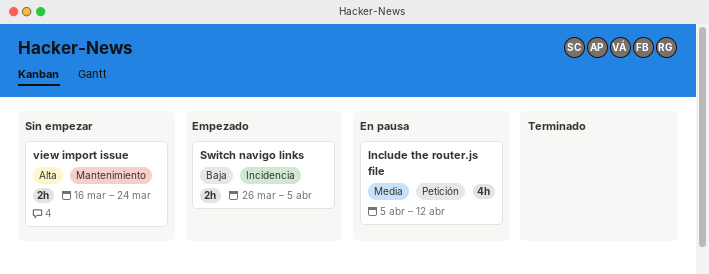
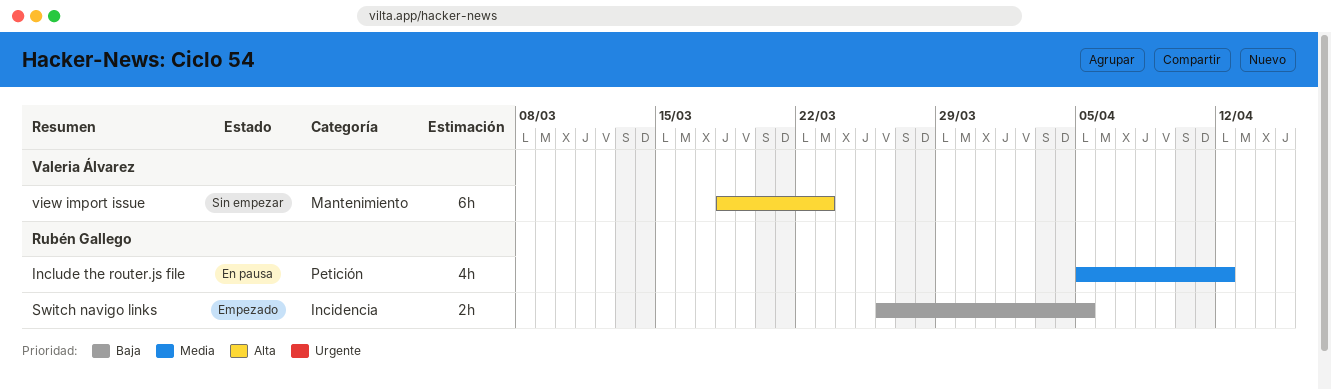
view import issue, estimate: 2h -> 6h
view import issue, start: Mar 16 -> Mar 18
view import issue, due: Mar 24 -> Mar 23

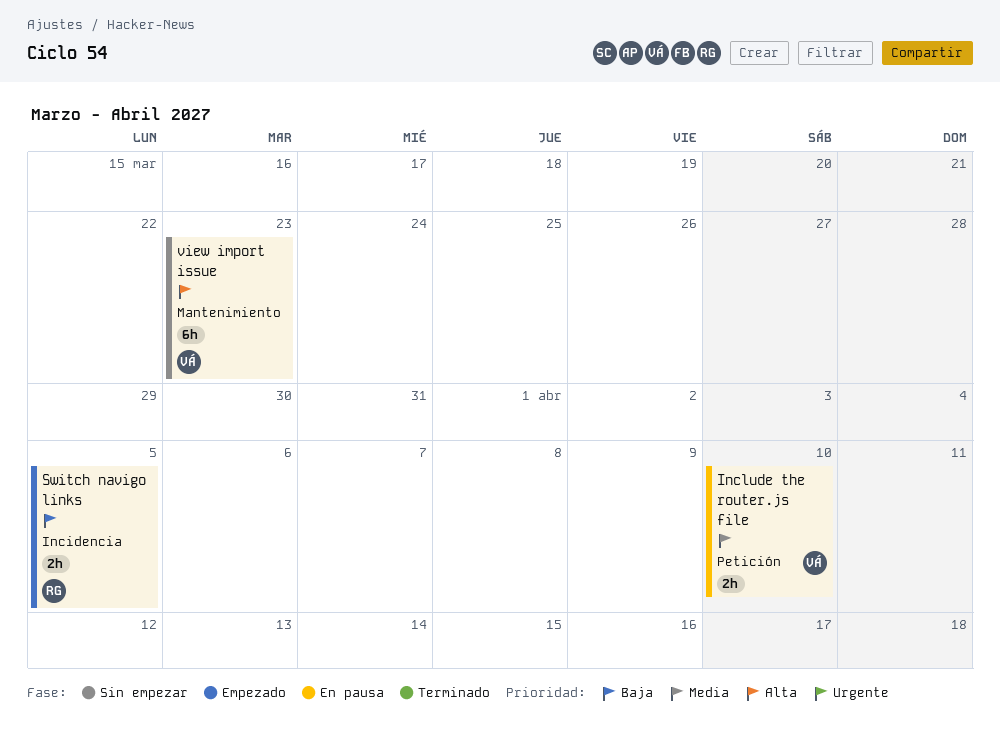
Include the router.js file, owner: Rubén Gallego -> Valeria Álvarez
Include the router.js file, estimate: 4h -> 2h
Include the router.js file, due: Apr 12 -> Apr 10

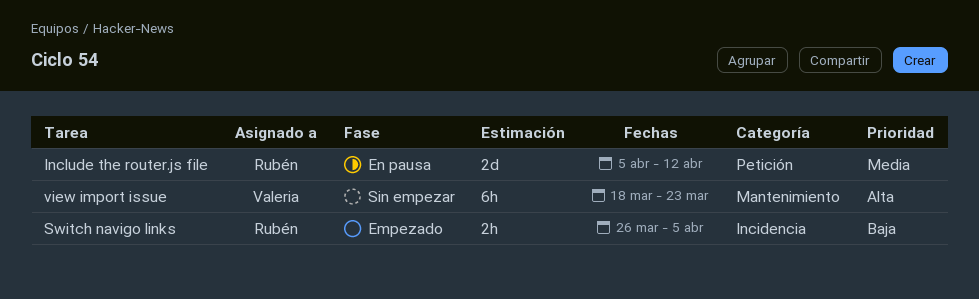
Include the router.js file, owner: Valeria -> Rubén
Include the router.js file, estimate: 2h -> 2d
Include the router.js file, due: Apr 10 -> Apr 12

